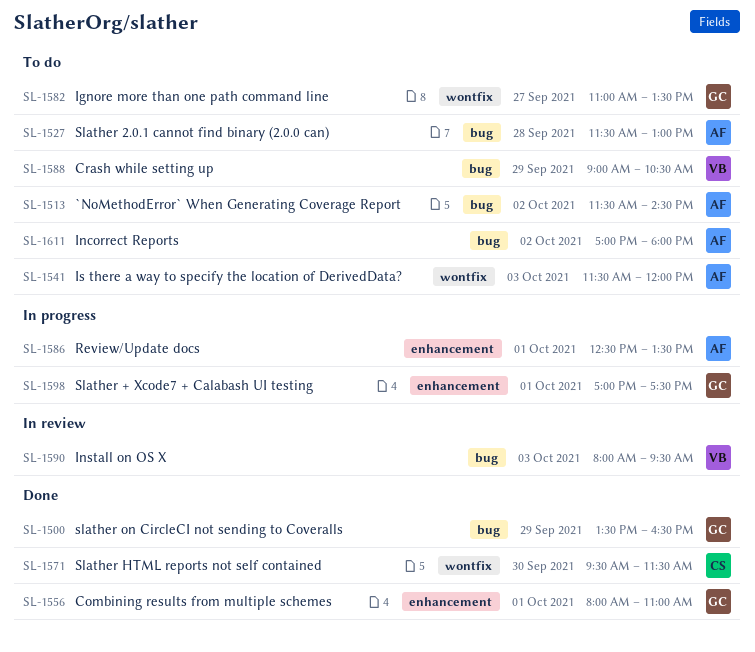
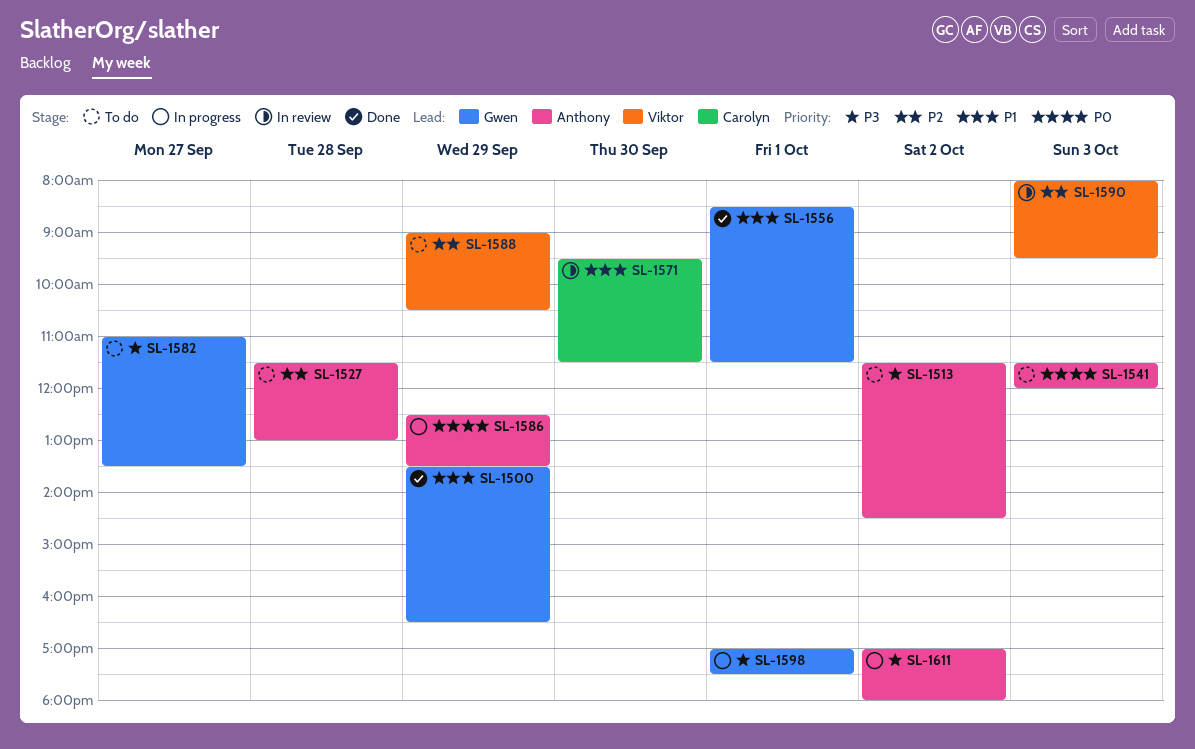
SL-1556, begins: 08:00 -> 08:30
SL-1556, ends: 11:00 -> 11:30
SL-1571, status: Done -> In review
SL-1586, day: Oct 1 -> Sep 29
SL-1611, status: To do -> In progress

